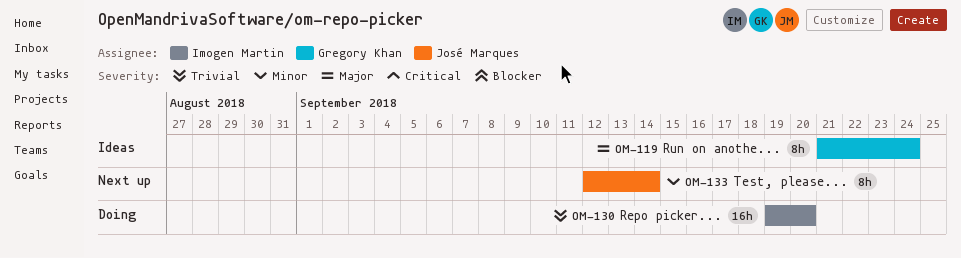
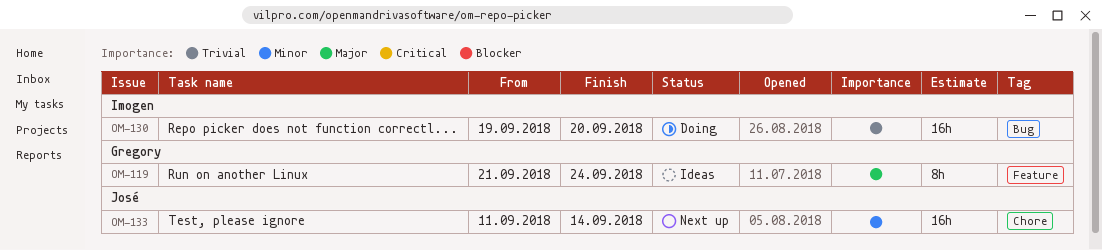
OM-133, estimate: 8h -> 16h
OM-133, start: Sep 12 -> Sep 11

